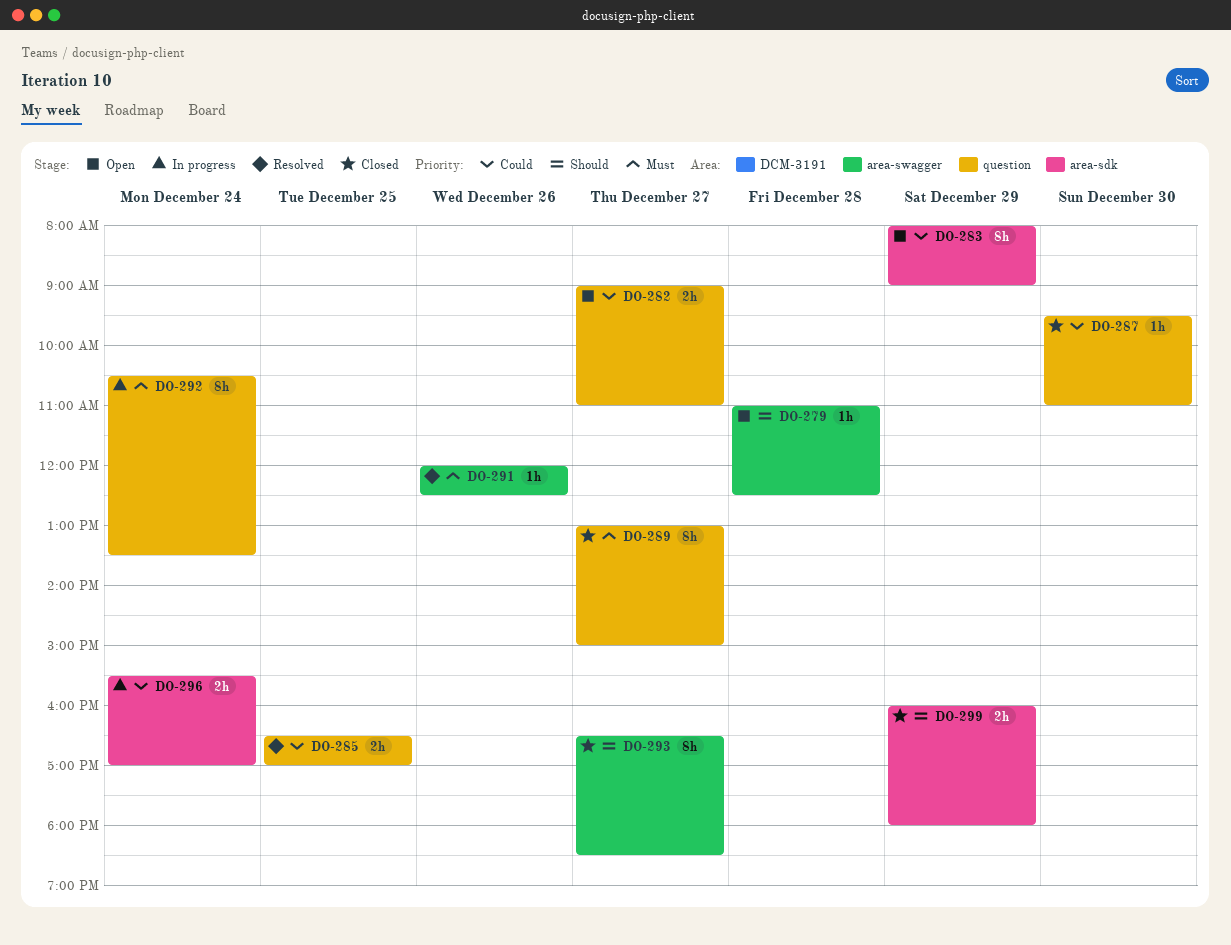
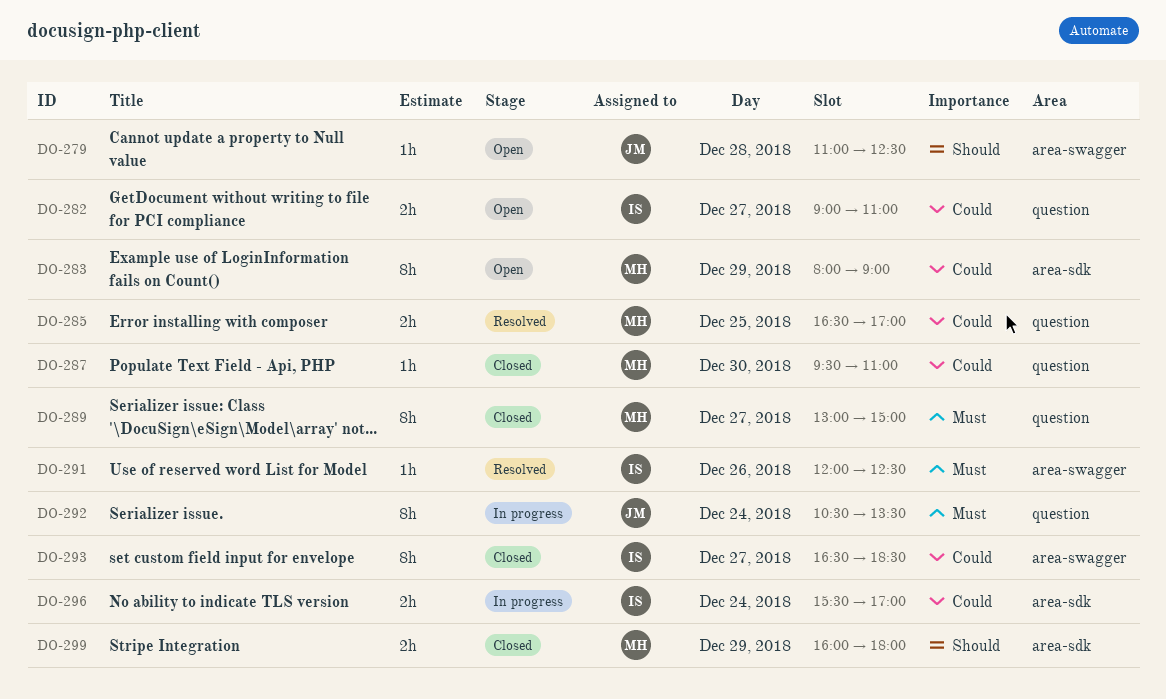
DO-293, priority: Should -> Could

